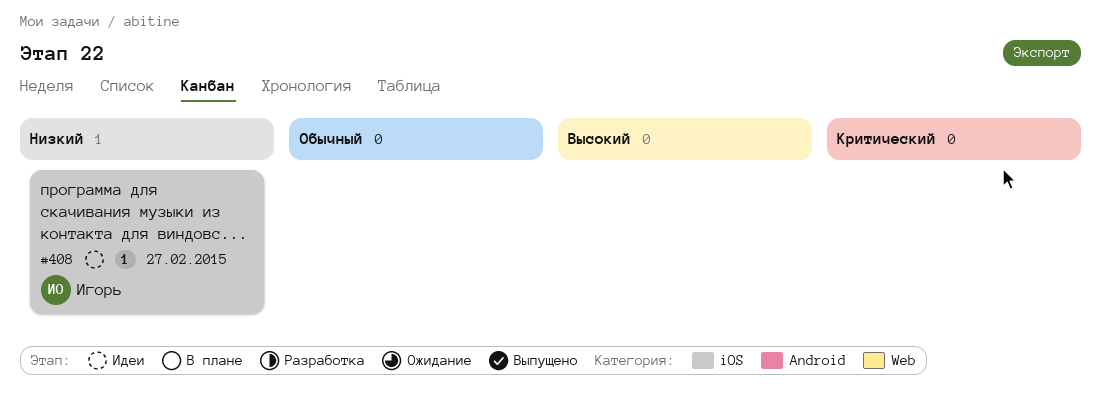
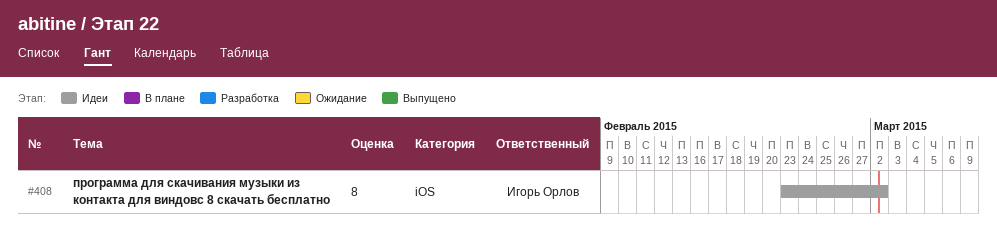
#408, estimate: 1 -> 8
#408, due: Feb 27 -> Mar 2

